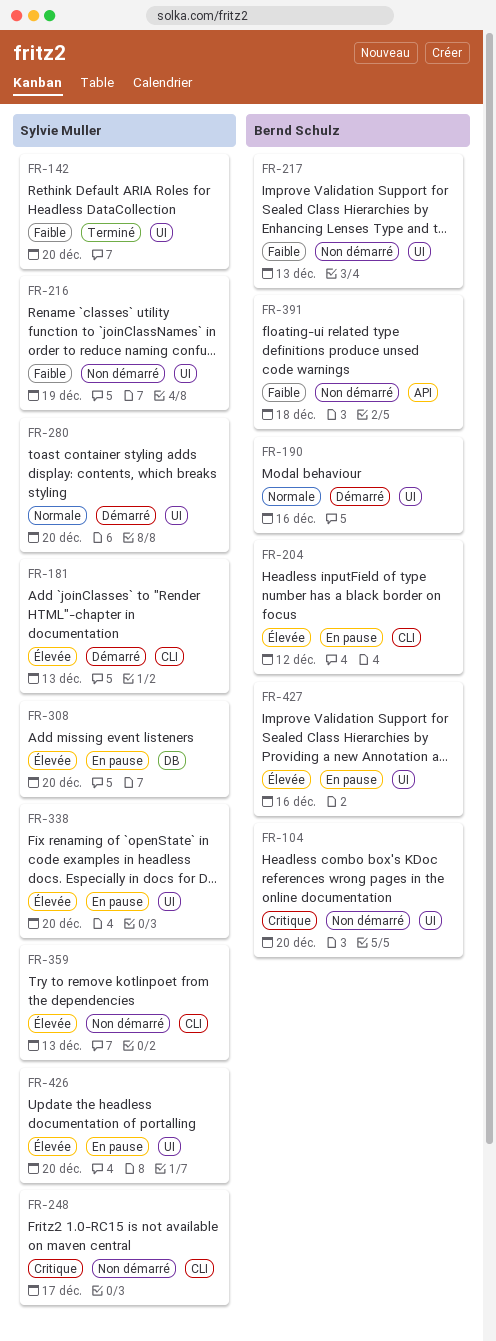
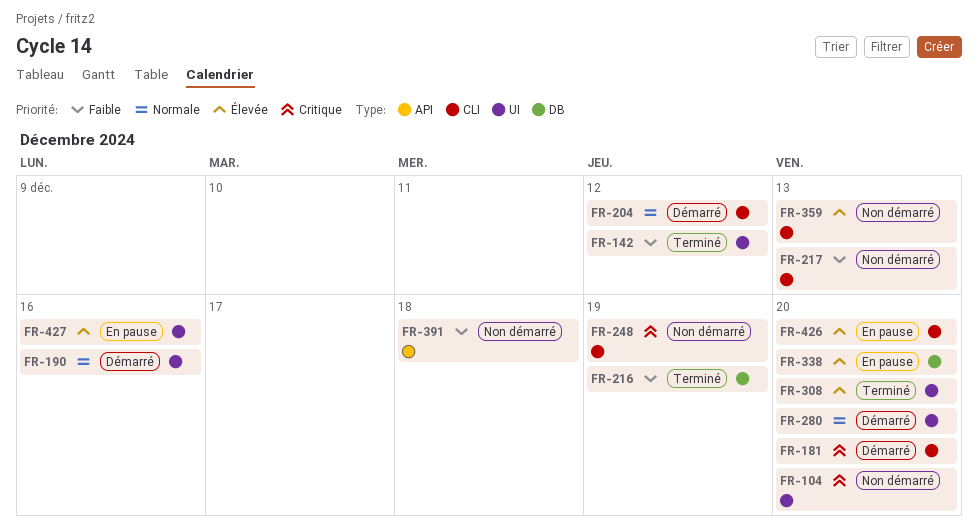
FR-142, due: Dec 20 -> Dec 12
FR-181, priority: Élevée -> Critique
FR-181, due: Dec 13 -> Dec 20
FR-204, status: En pause -> Démarré
FR-204, priority: Élevée -> Normale
FR-216, status: Non démarré -> Terminé
FR-216, label: UI -> DB
FR-217, label: UI -> CLI
FR-248, due: Dec 17 -> Dec 19
FR-308, status: En pause -> Terminé
FR-308, label: DB -> UI
FR-338, label: UI -> DB
FR-426, label: UI -> CLI

